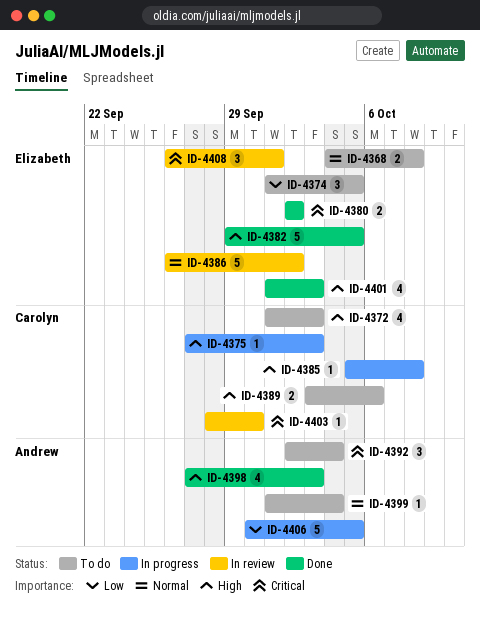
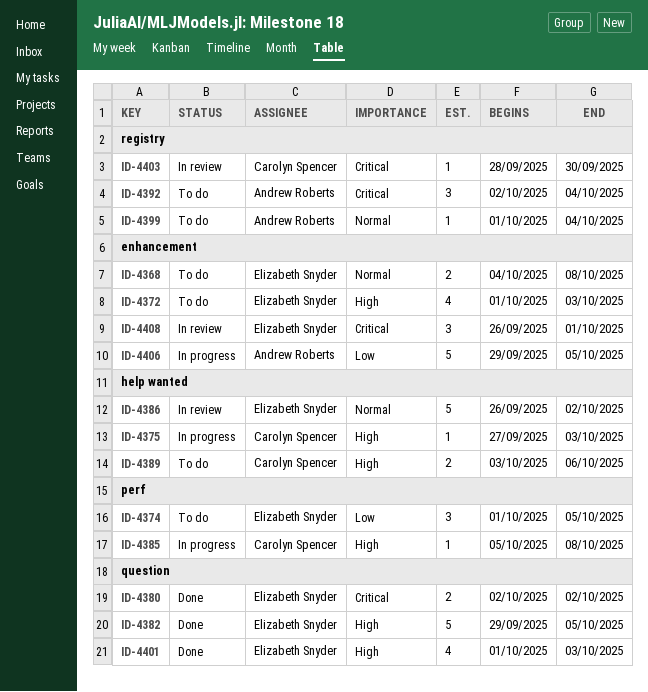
ID-4372, owner: Carolyn Spencer -> Elizabeth Snyder
ID-4398: present -> none
ID-4406, start: Sep 30 -> Sep 29

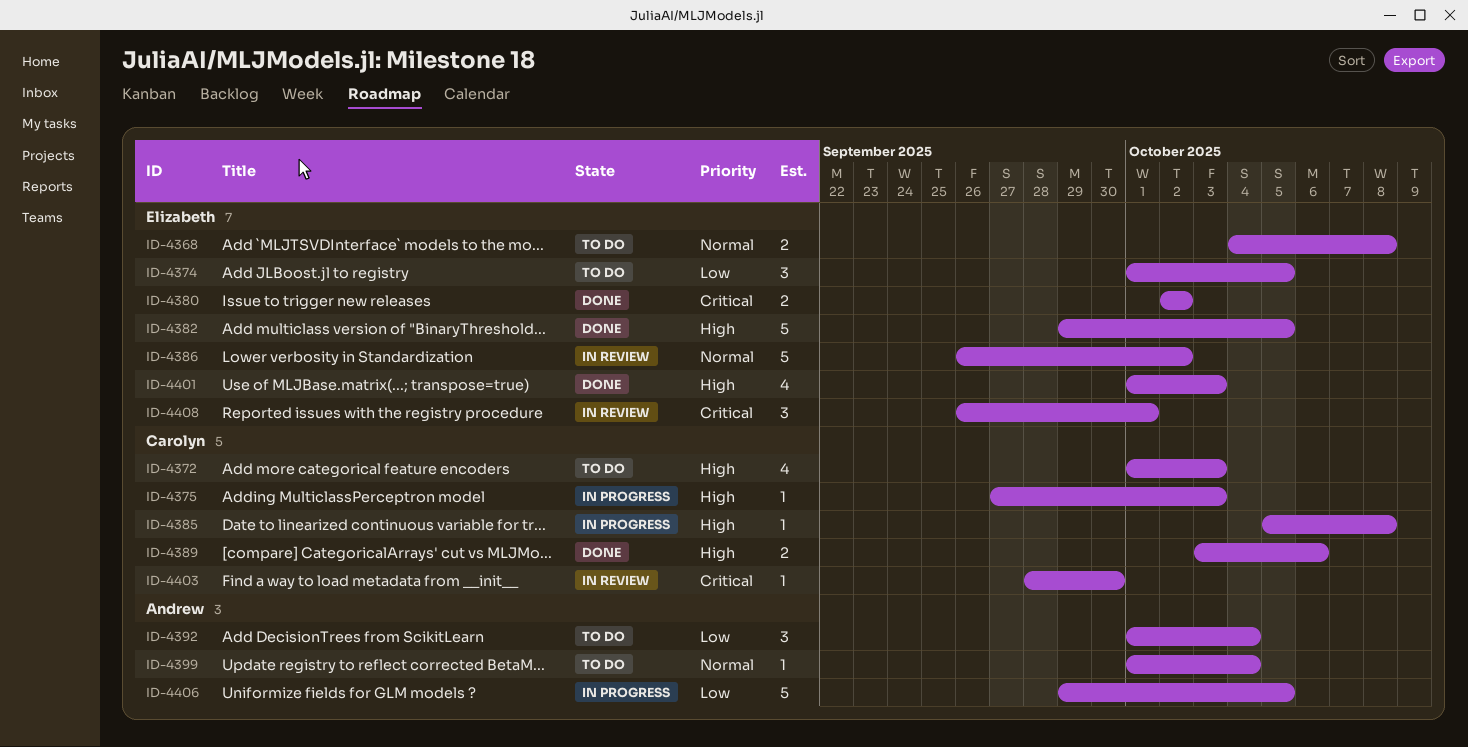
ID-4372, owner: Elizabeth Snyder -> Carolyn Spencer
ID-4389, status: To do -> Done
ID-4392, priority: Critical -> Low
ID-4392, start: Oct 2 -> Oct 1

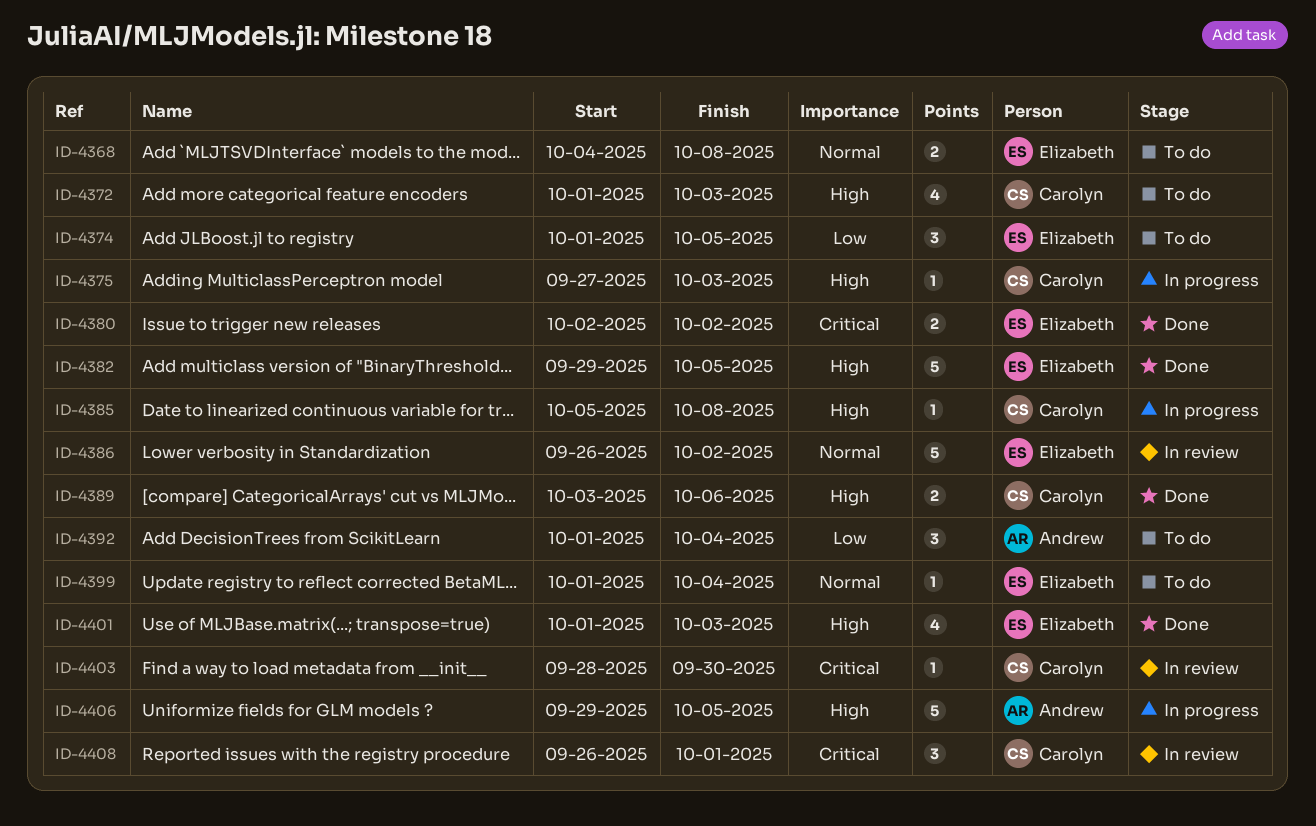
ID-4399, owner: Andrew -> Elizabeth
ID-4406, priority: Low -> High
ID-4408, owner: Elizabeth -> Carolyn

